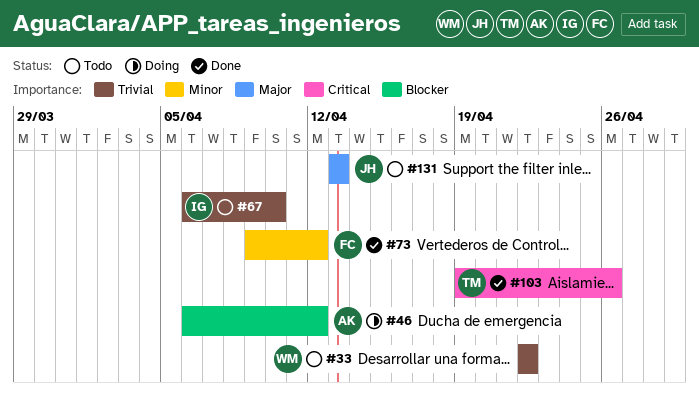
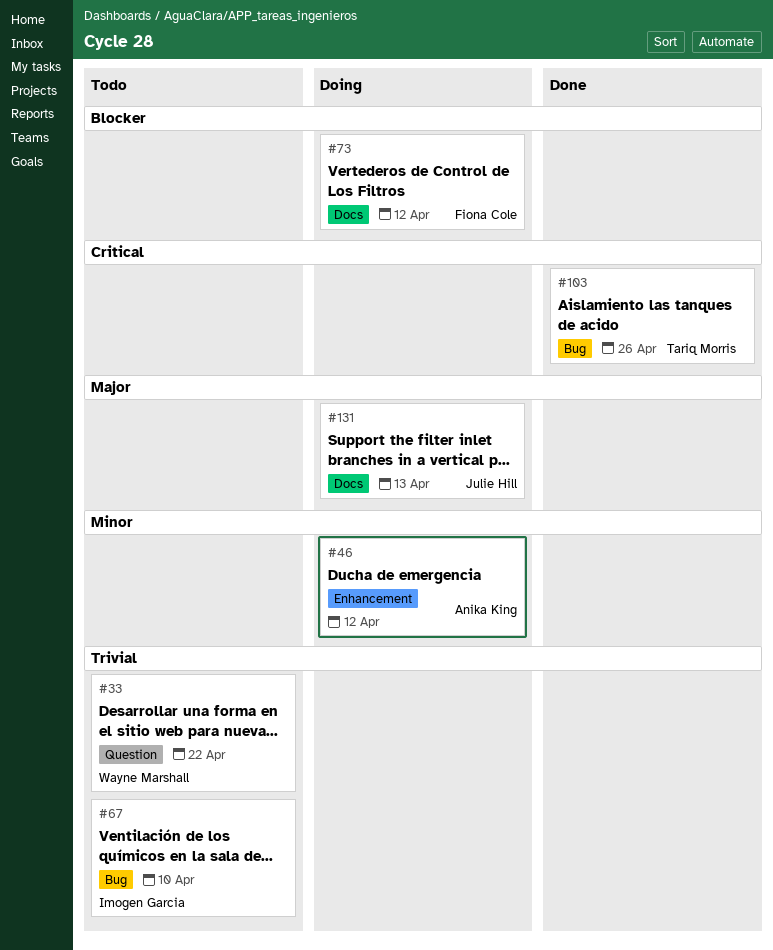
#46, priority: Blocker -> Minor
#73, status: Done -> Doing
#73, priority: Minor -> Blocker
#131, status: Todo -> Doing

